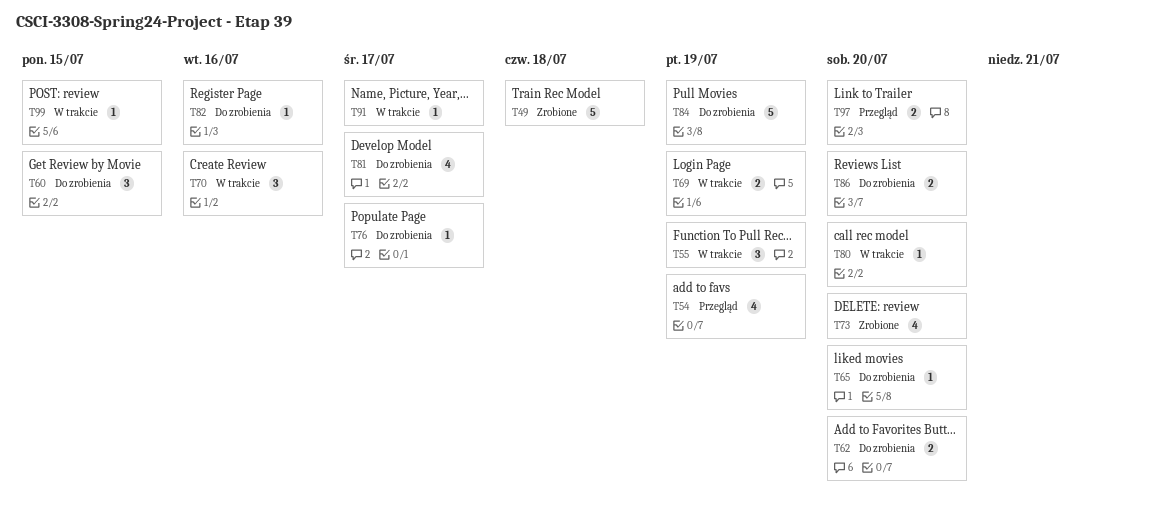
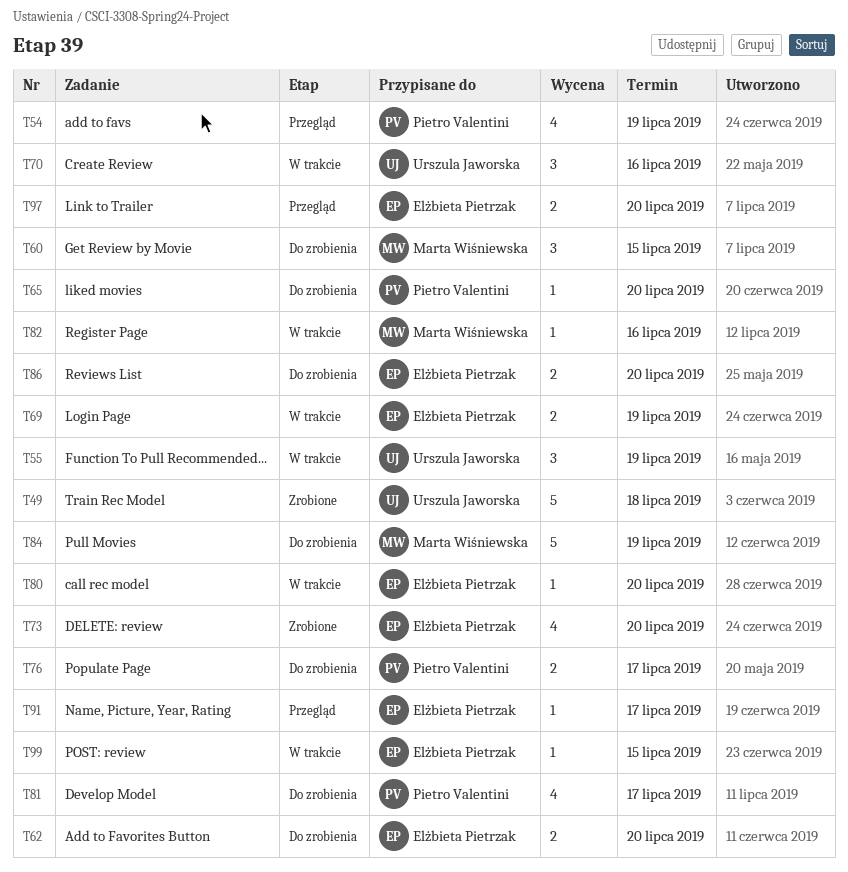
T76, estimate: 1 -> 2
T82, status: Do zrobienia -> W trakcie
T91, status: W trakcie -> Przegląd

